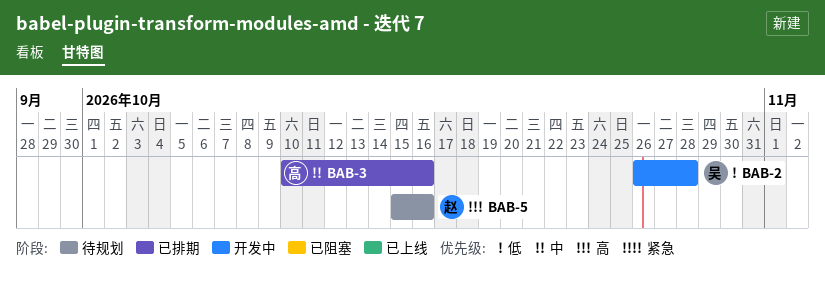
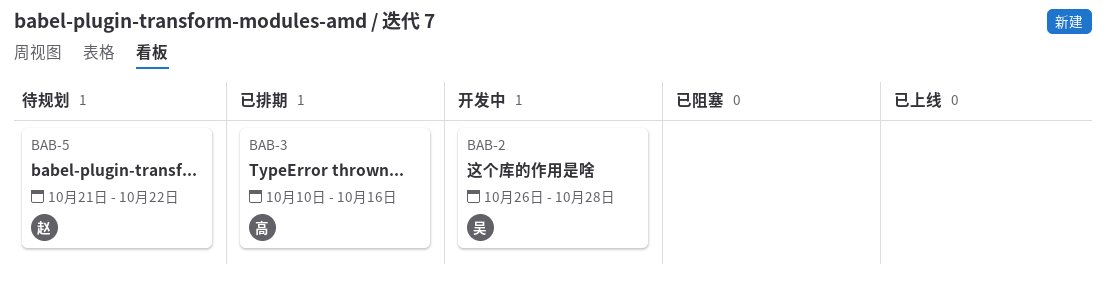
BAB-5, start: Oct 15 -> Oct 21
BAB-5, due: Oct 16 -> Oct 22

